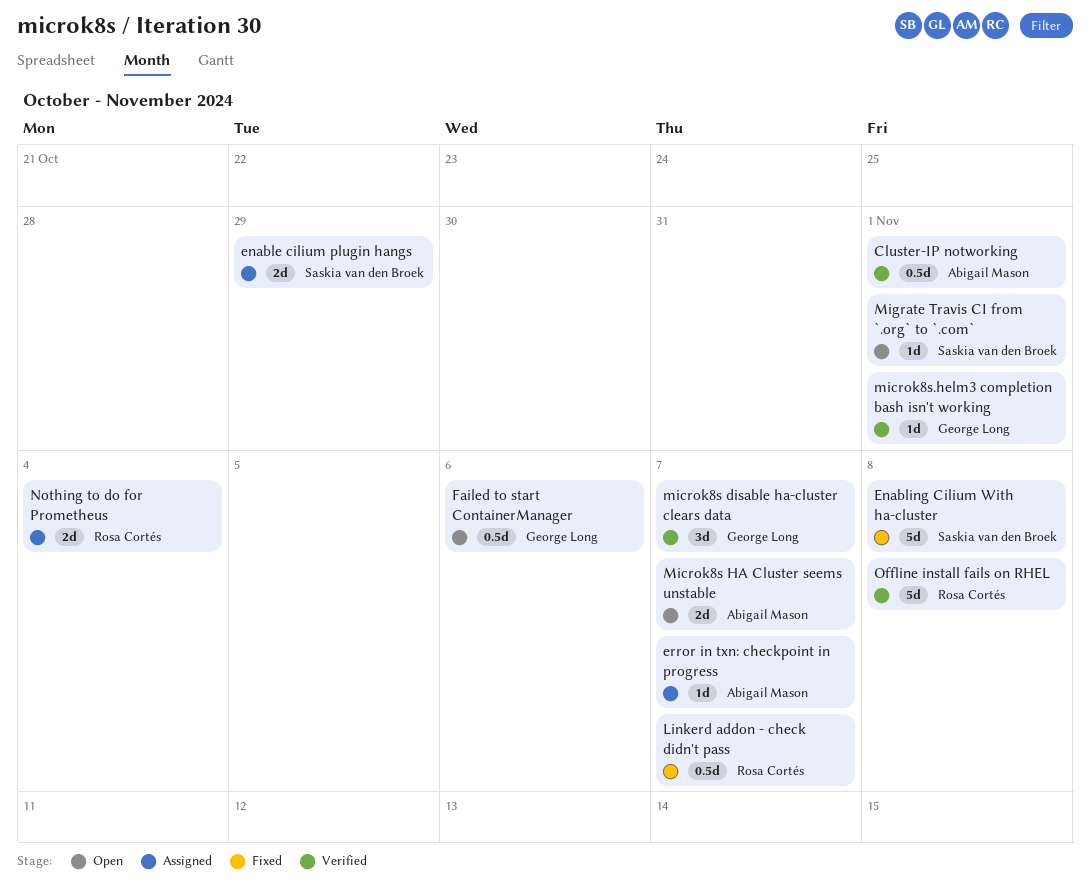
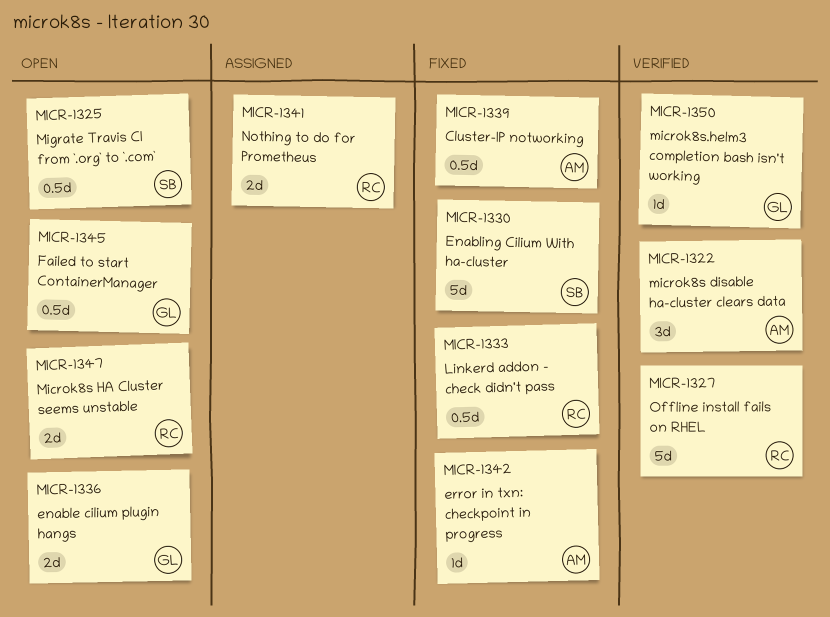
Cluster-IP notworking, status: Verified -> Fixed
enable cilium plugin hangs, status: Assigned -> Open
enable cilium plugin hangs, owner: Saskia van den Broek -> George Long
error in txn: checkpoint in progress, status: Assigned -> Fixed
microk8s disable ha-cluster clears data, owner: George Long -> Abigail Mason
Microk8s HA Cluster seems unstable, owner: Abigail Mason -> Rosa Cortés
Migrate Travis CI from `.org` to `.com`, estimate: 1d -> 0.5d

